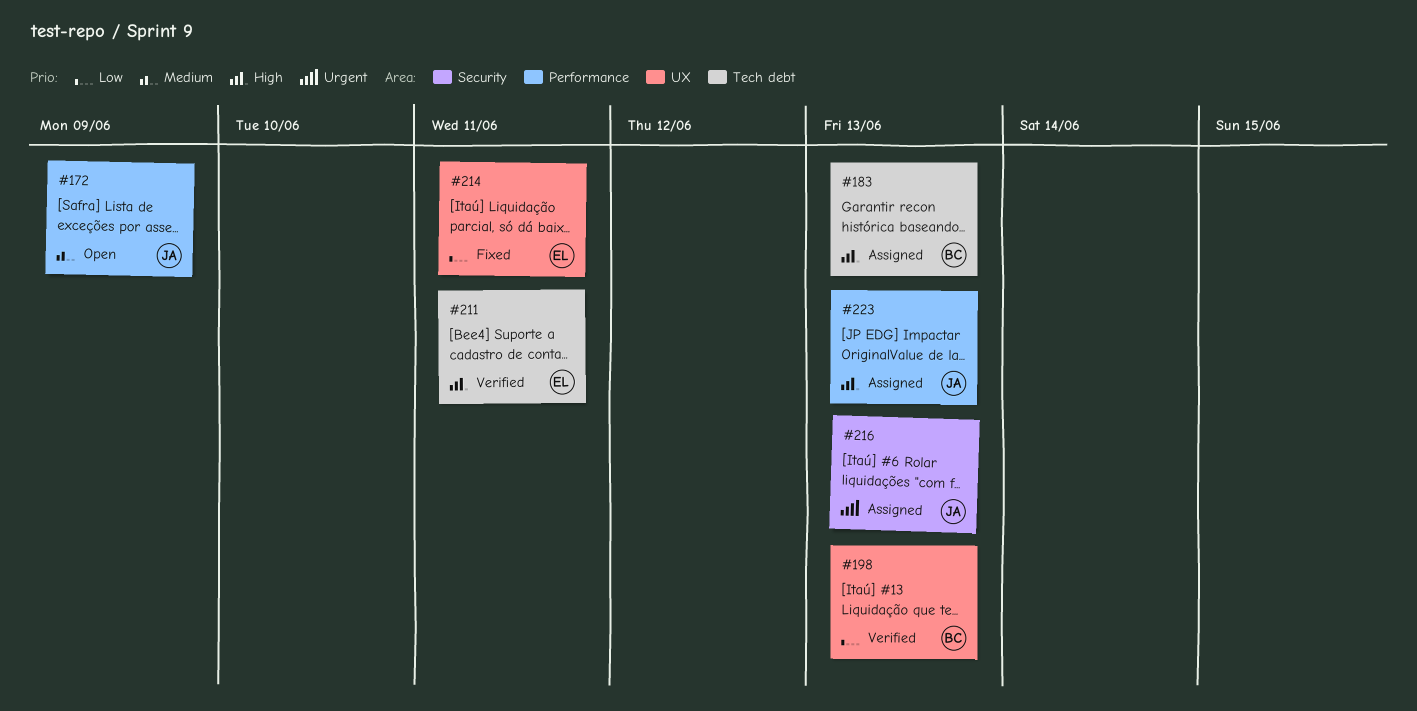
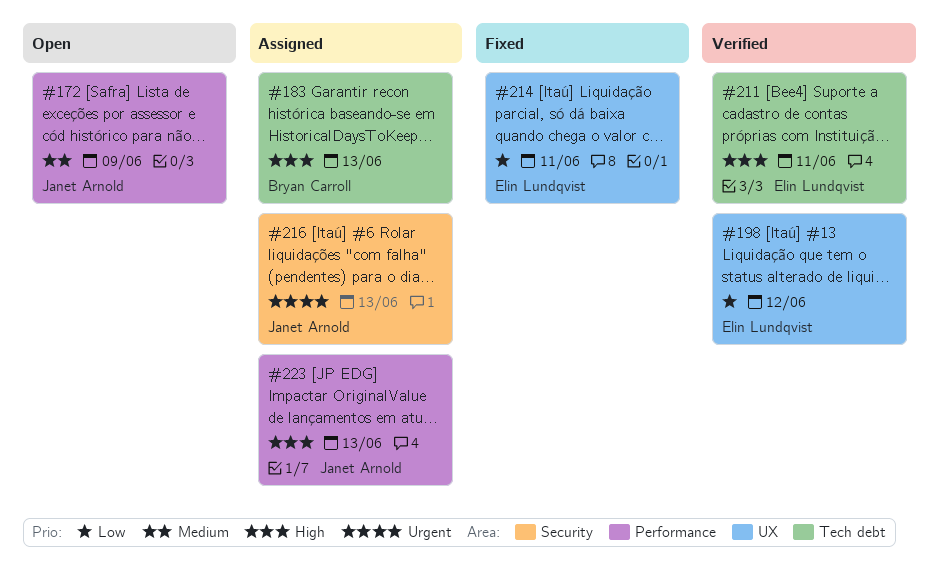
#198, owner: Bryan Carroll -> Elin Lundqvist
#198, due: Jun 13 -> Jun 12

